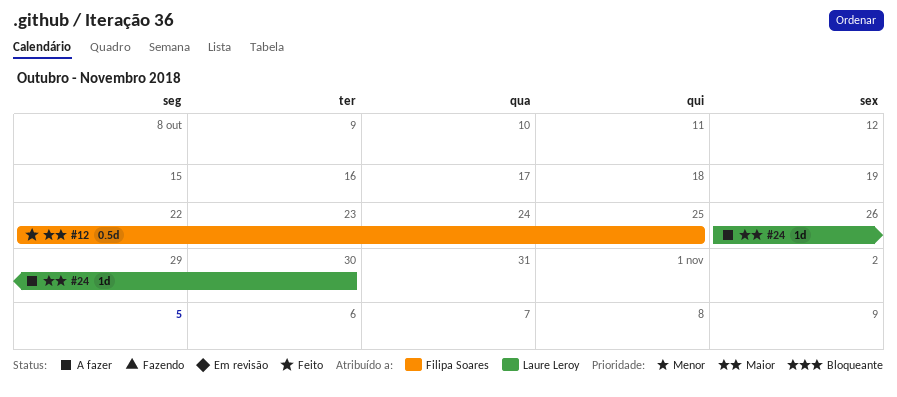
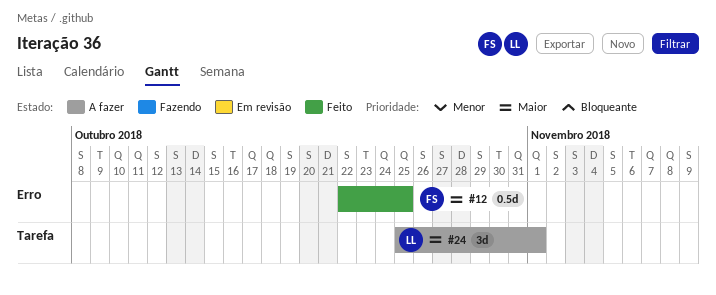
#24, estimate: 1d -> 3d
#24, start: Oct 26 -> Oct 25
#24, due: Oct 30 -> Nov 1

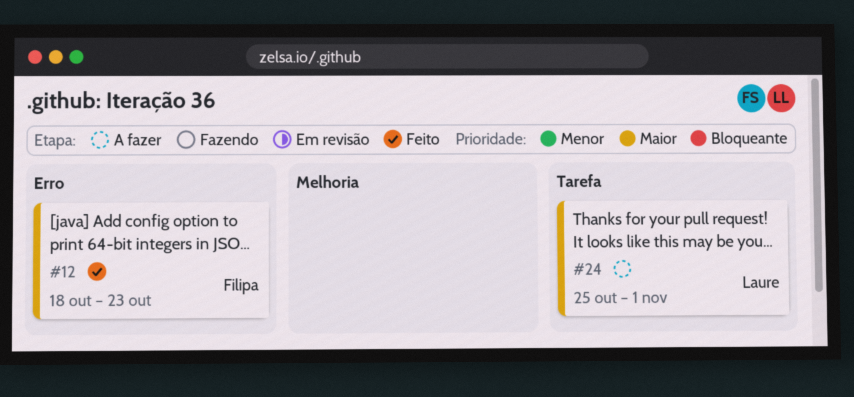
#12, start: Oct 22 -> Oct 18
#12, due: Oct 25 -> Oct 23

